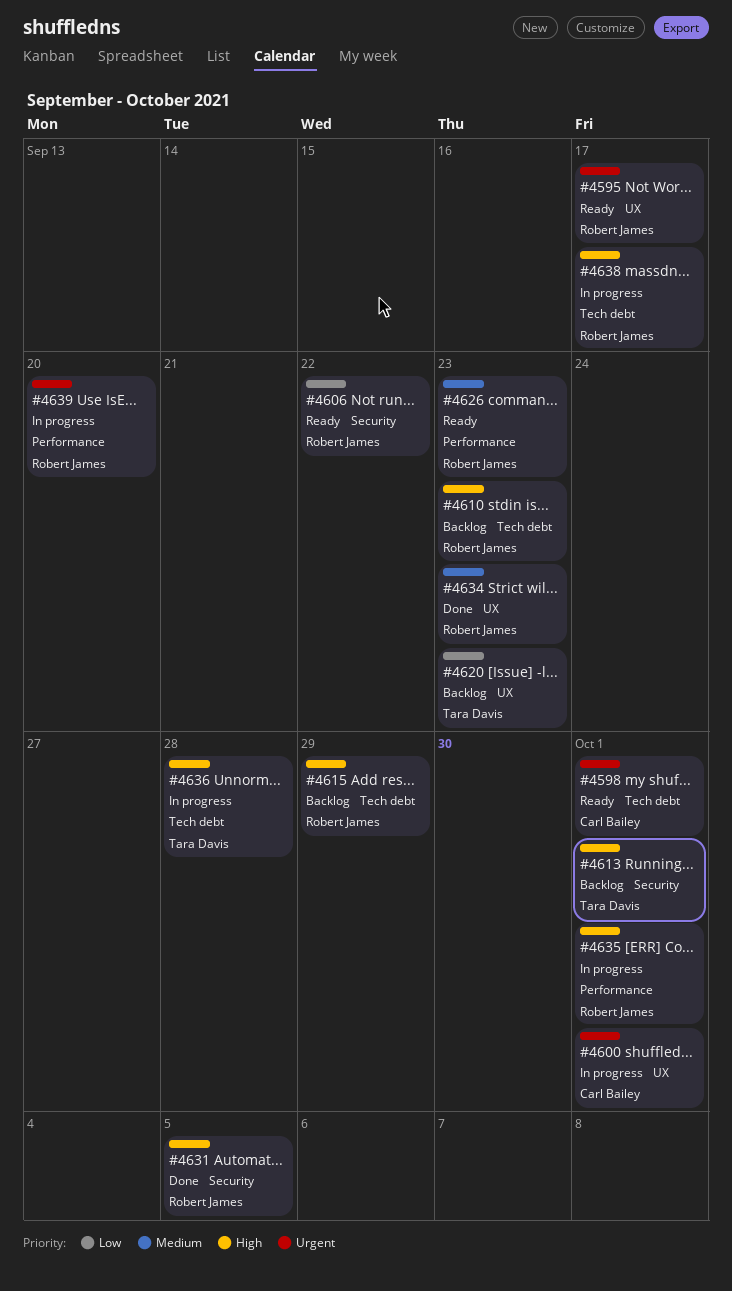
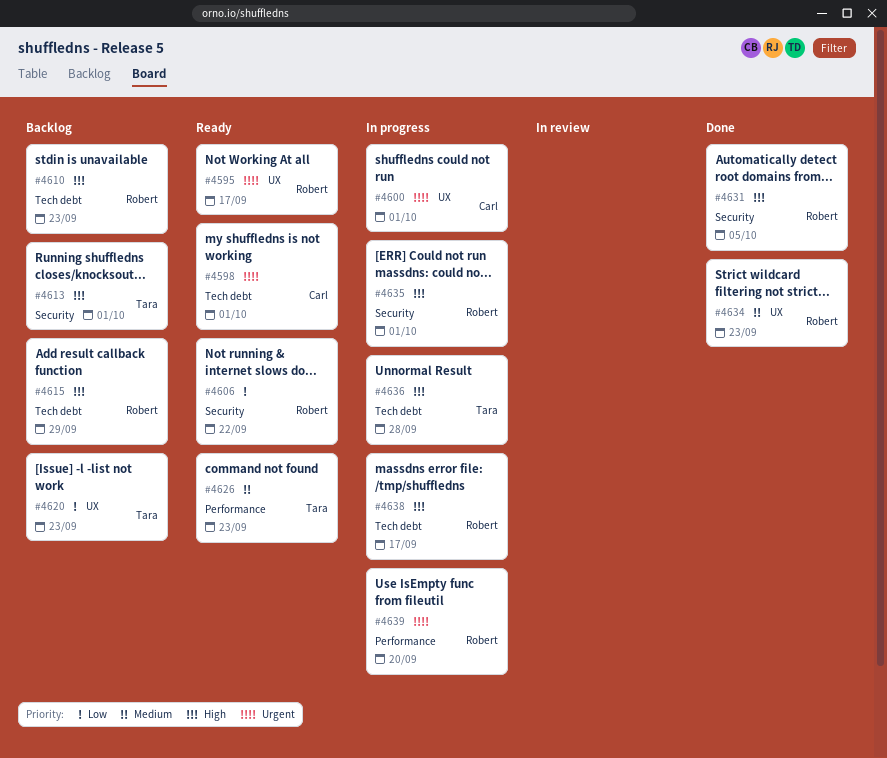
#4626, owner: Robert James -> Tara Davis
#4635, label: Performance -> Security

